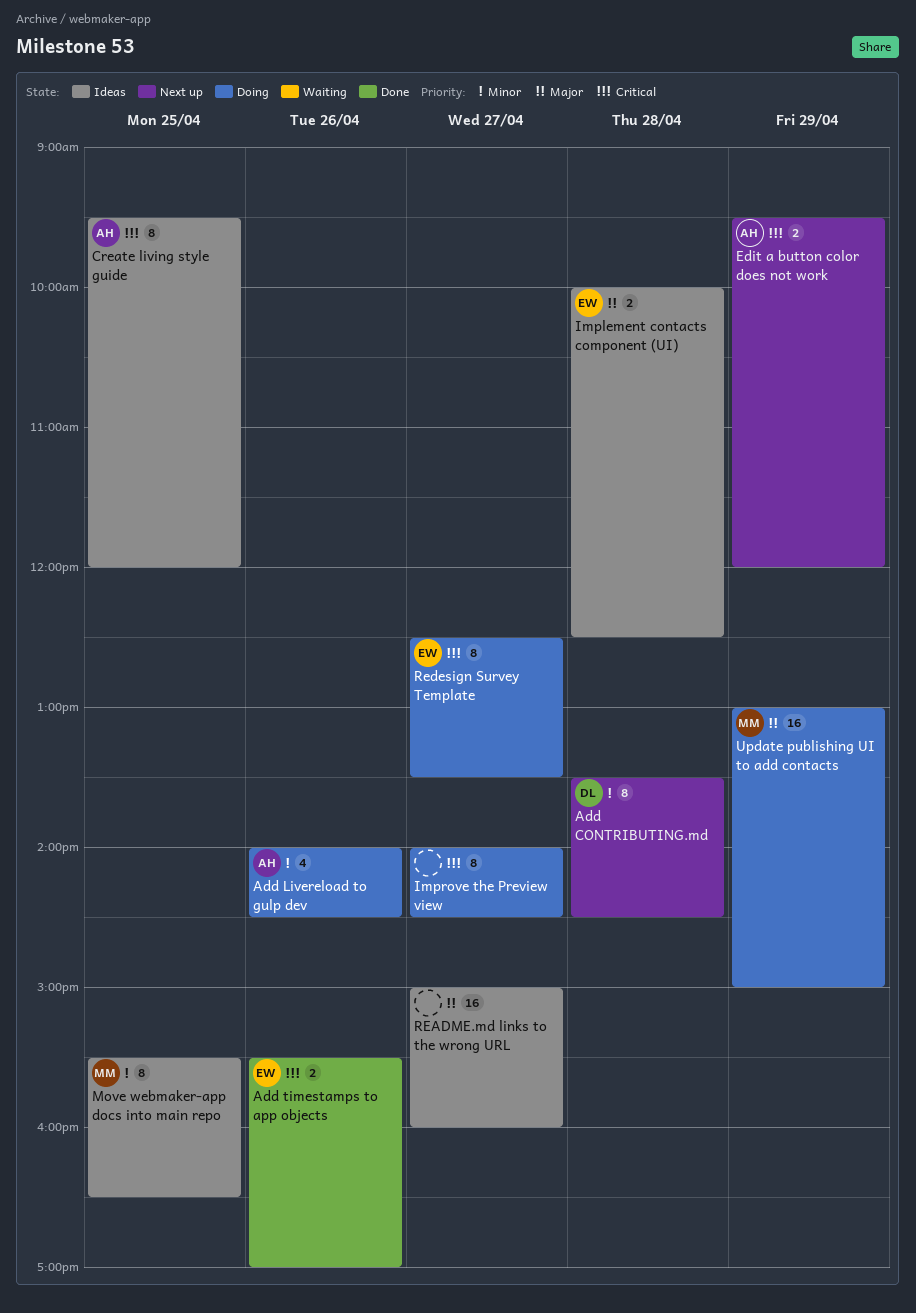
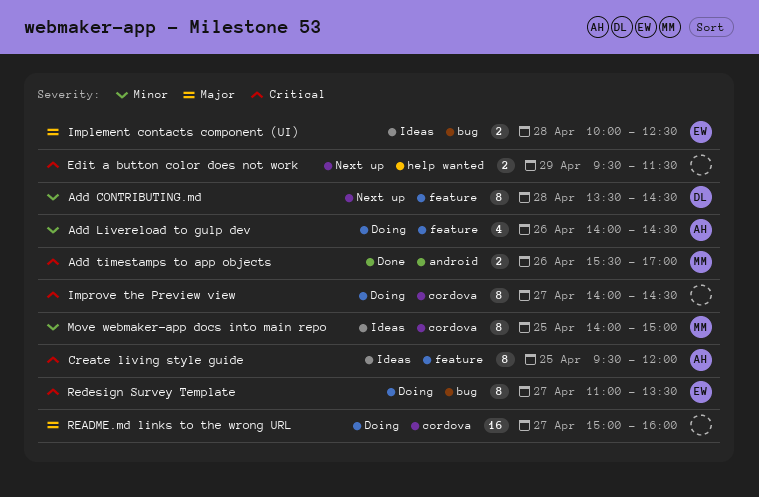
Add timestamps to app objects, owner: EW -> MM
Edit a button color does not work, owner: AH -> none
Edit a button color does not work, ends: 12:00 -> 11:30
Move webmaker-app docs into main repo, begins: 15:30 -> 14:00
Move webmaker-app docs into main repo, ends: 16:30 -> 15:00
README.md links to the wrong URL, status: Ideas -> Doing
Redesign Survey Template, begins: 12:30 -> 11:00
Update publishing UI to add contacts: present -> none

